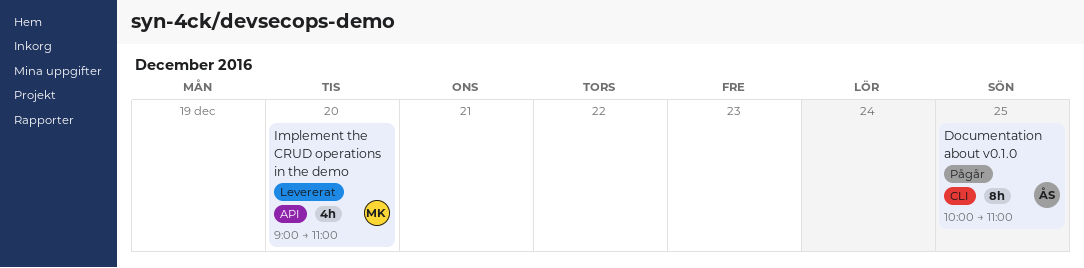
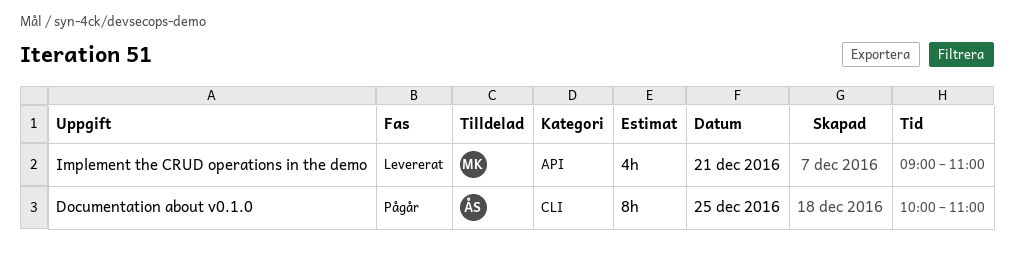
Implement the CRUD operations in the demo, day: Dec 20 -> Dec 21

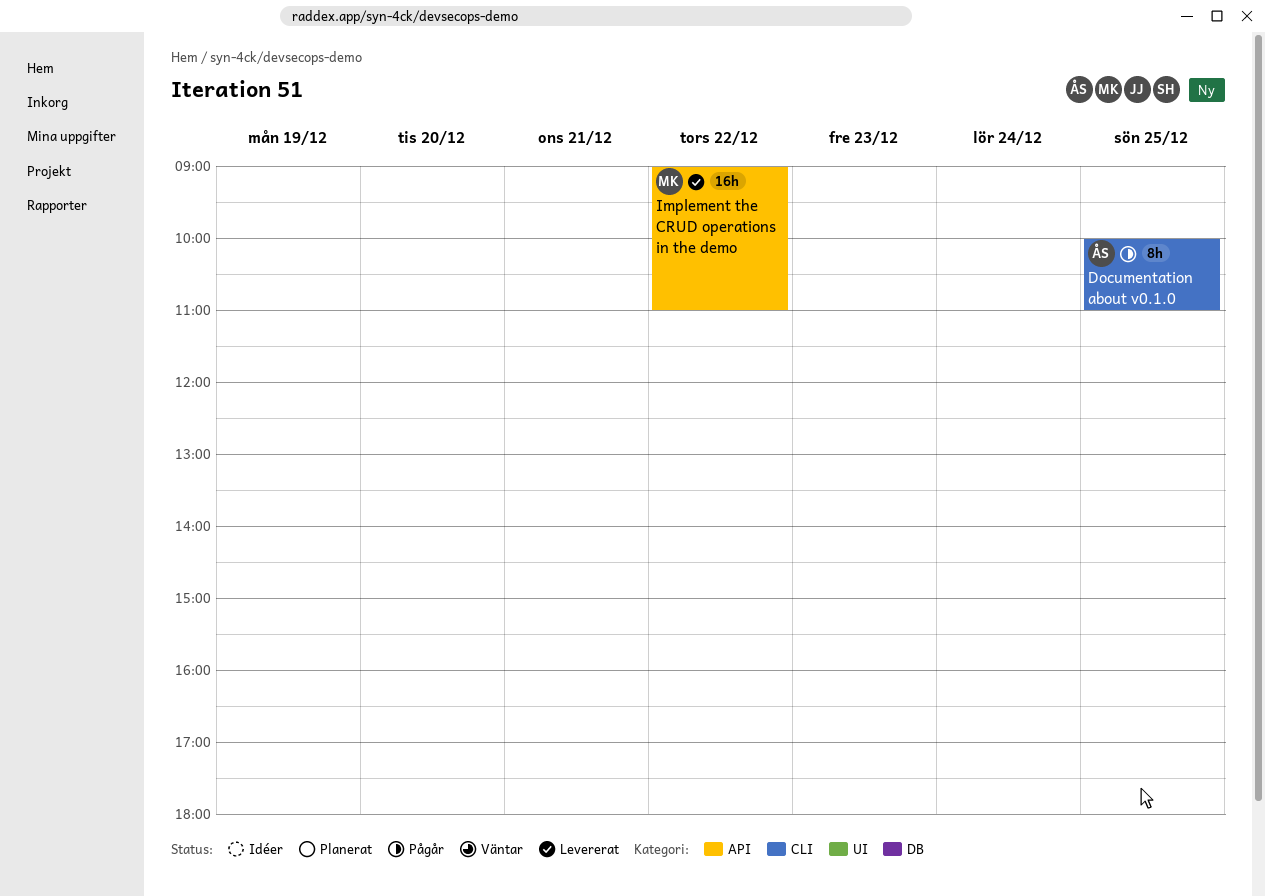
Implement the CRUD operations in the demo, estimate: 4h -> 16h
Implement the CRUD operations in the demo, day: Dec 21 -> Dec 22

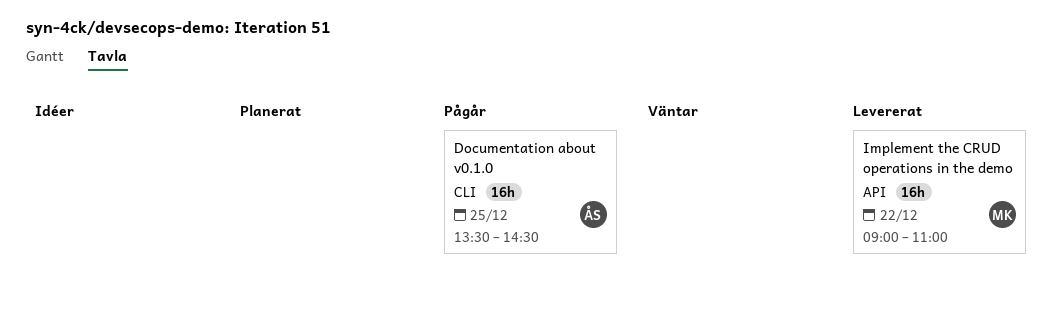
Documentation about v0.1.0, estimate: 8h -> 16h
Documentation about v0.1.0, begins: 10:00 -> 13:30
Documentation about v0.1.0, ends: 11:00 -> 14:30

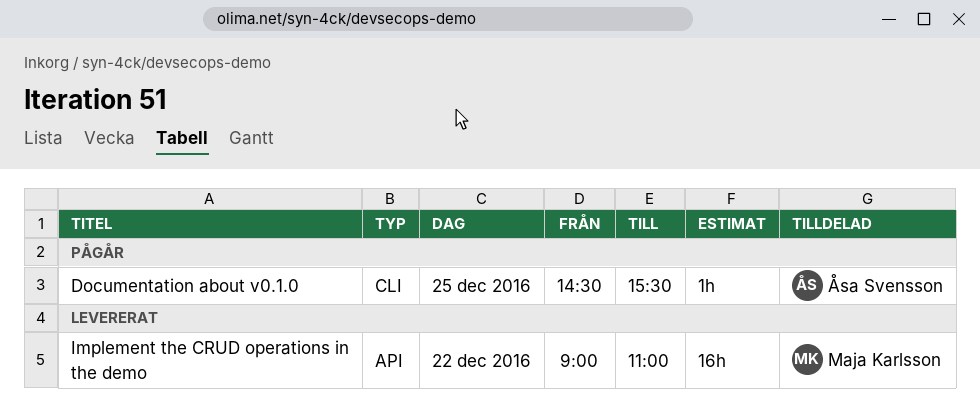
Documentation about v0.1.0, estimate: 16h -> 1h
Documentation about v0.1.0, begins: 13:30 -> 14:30
Documentation about v0.1.0, ends: 14:30 -> 15:30

